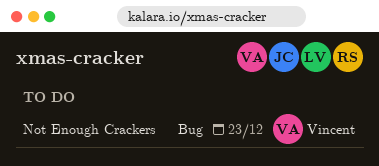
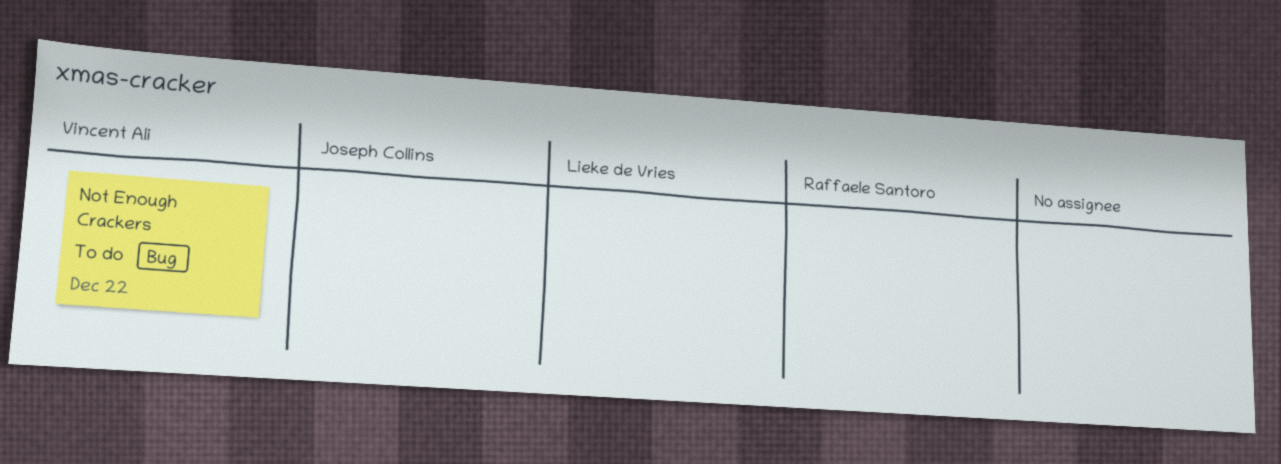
Not Enough Crackers, due: Dec 23 -> Dec 22

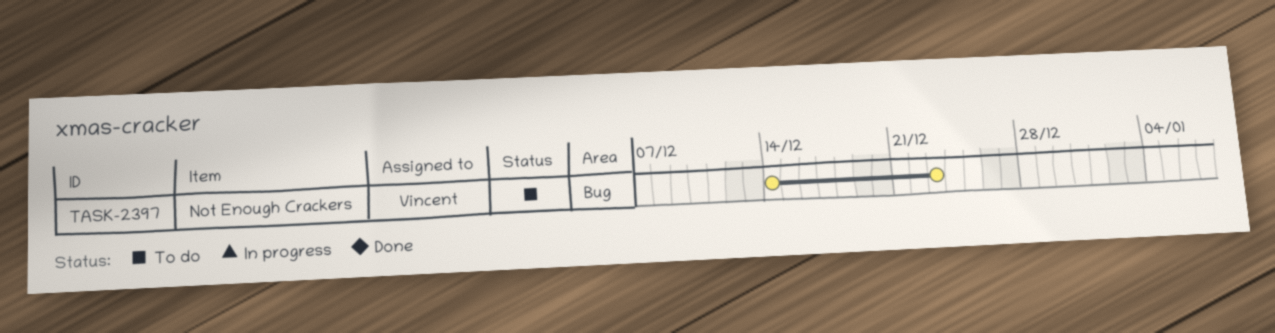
Not Enough Crackers, due: Dec 22 -> Dec 23

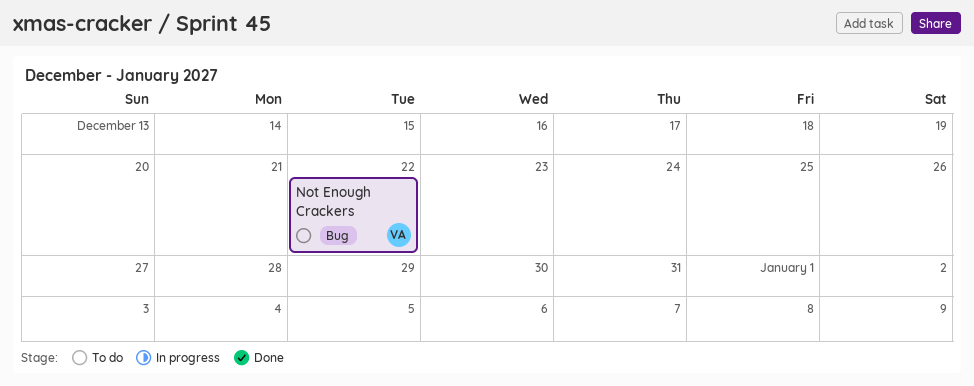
Not Enough Crackers, due: Dec 23 -> Dec 22

